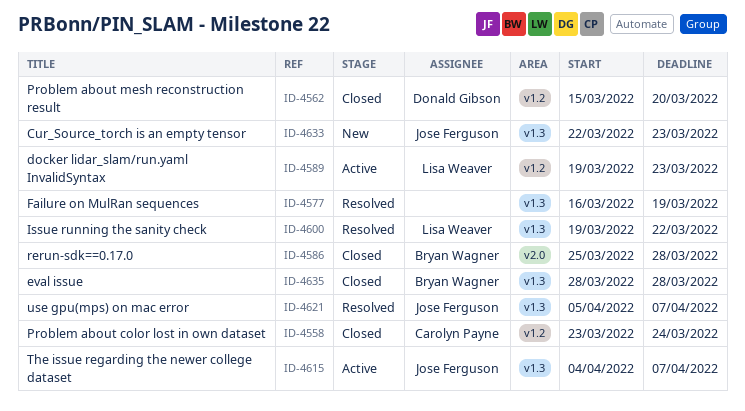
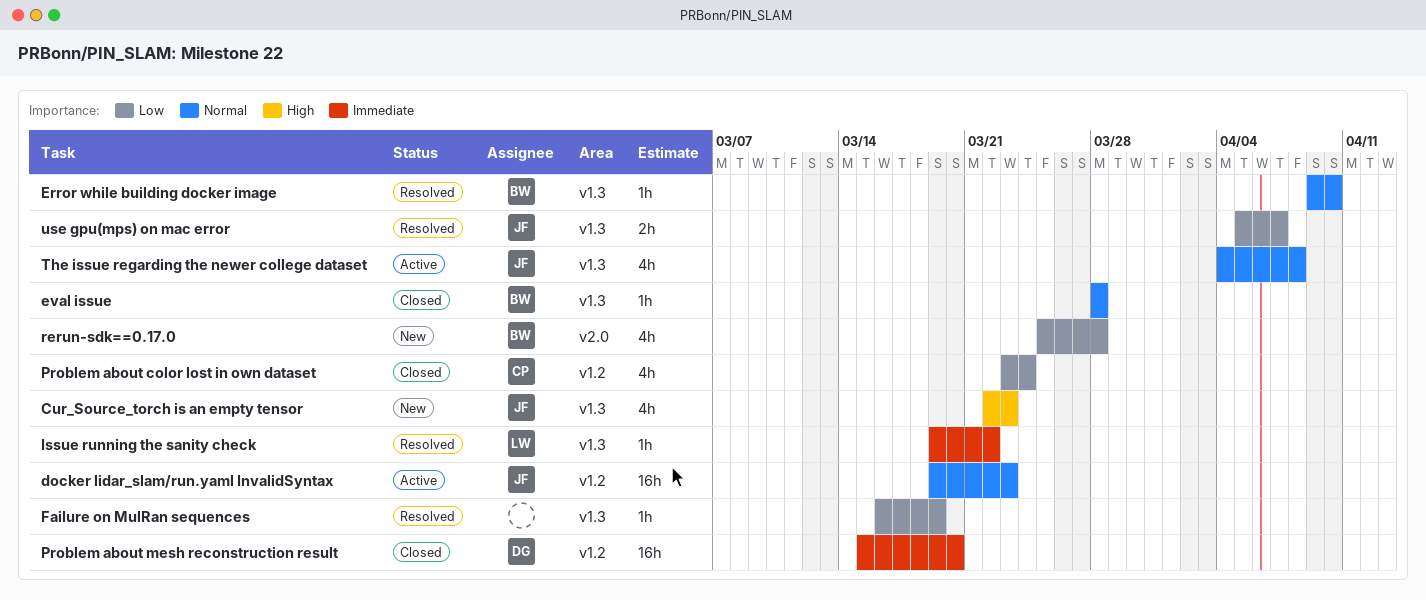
docker lidar_slam/run.yaml InvalidSyntax, owner: Lisa Weaver -> Jose Ferguson
Error while building docker image: none -> present
rerun-sdk==0.17.0, status: Closed -> New
The issue regarding the newer college dataset, due: Apr 7 -> Apr 8

